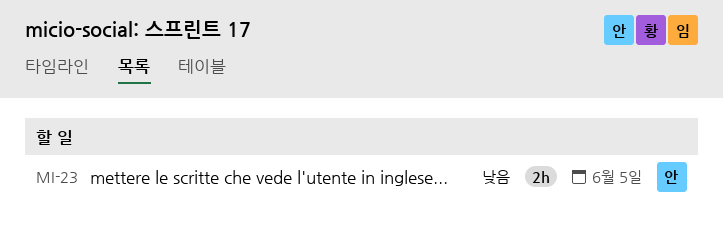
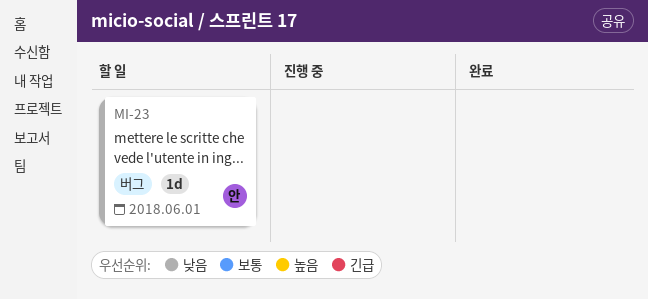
MI-23, estimate: 2h -> 1d
MI-23, due: Jun 5 -> Jun 1

